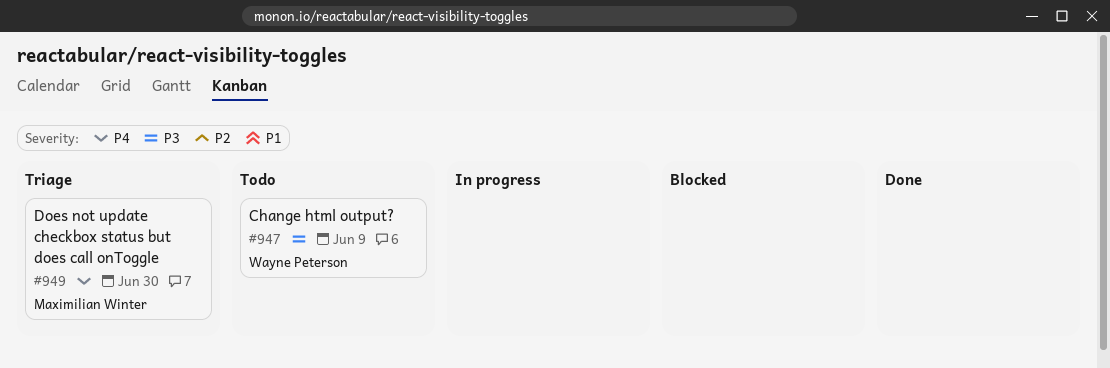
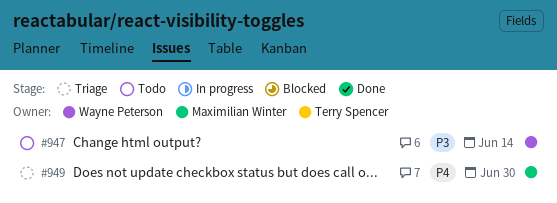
#947, due: Jun 9 -> Jun 14

